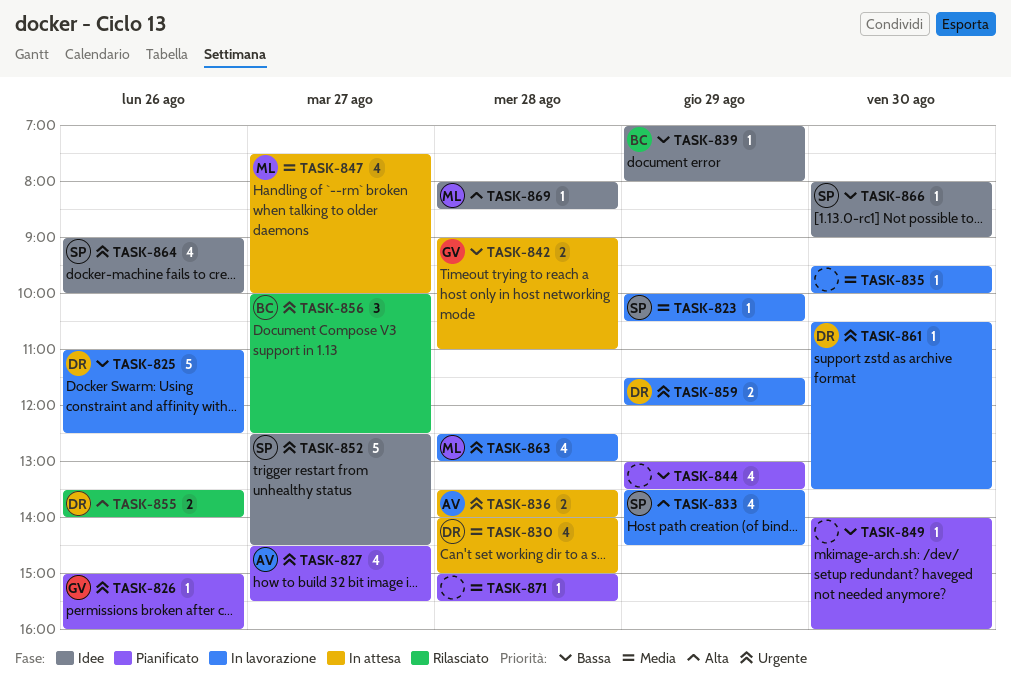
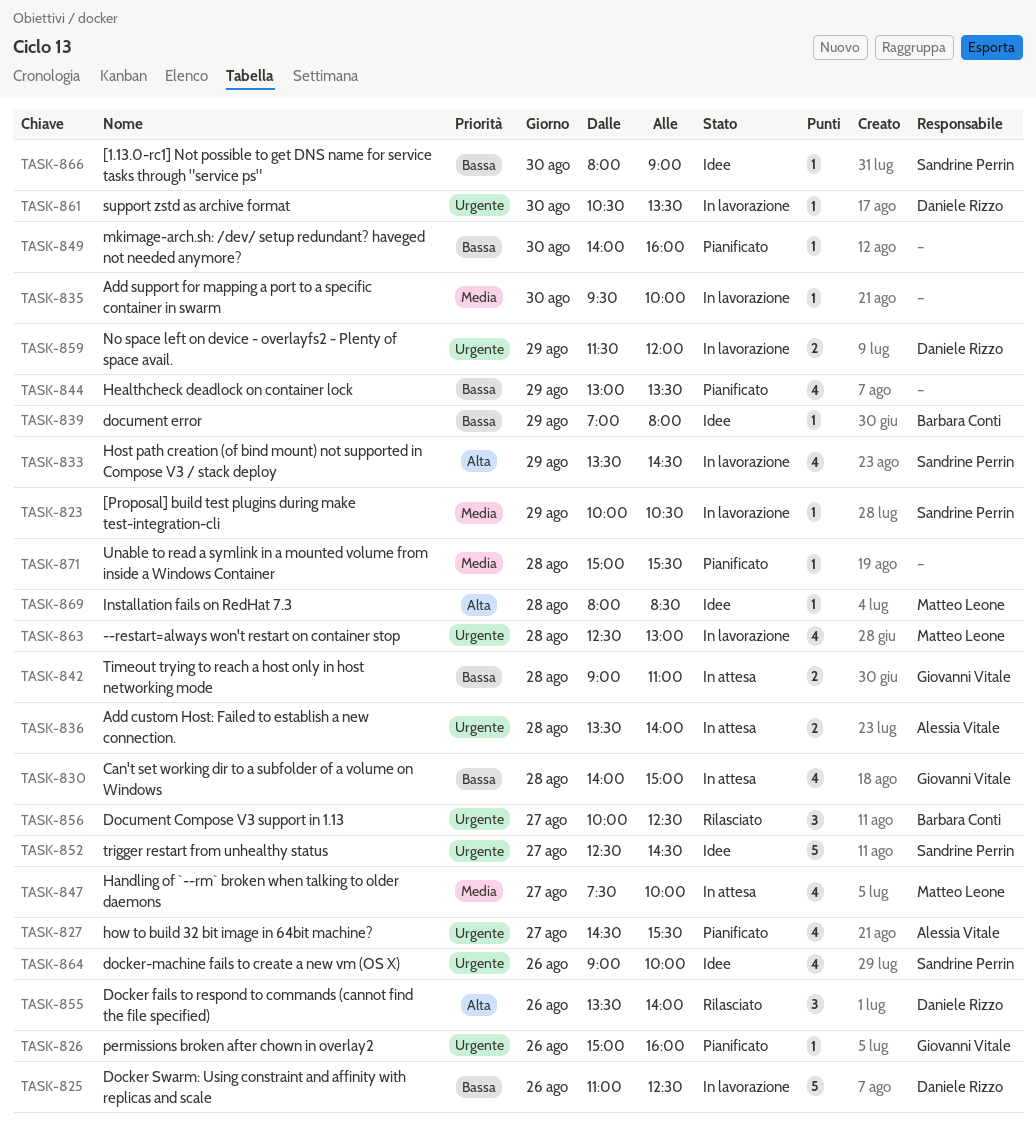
TASK-830, owner: Daniele Rizzo -> Giovanni Vitale
TASK-830, priority: Media -> Bassa
TASK-855, estimate: 2 -> 3

